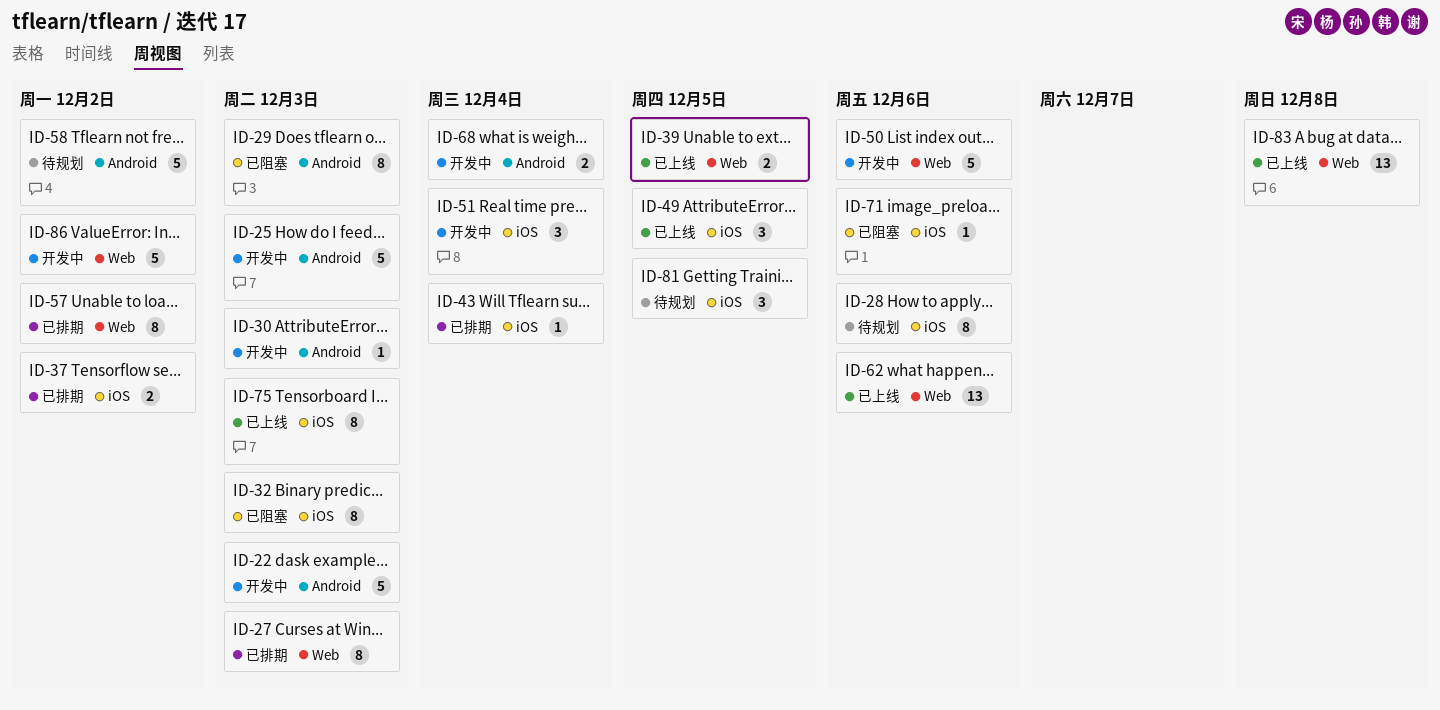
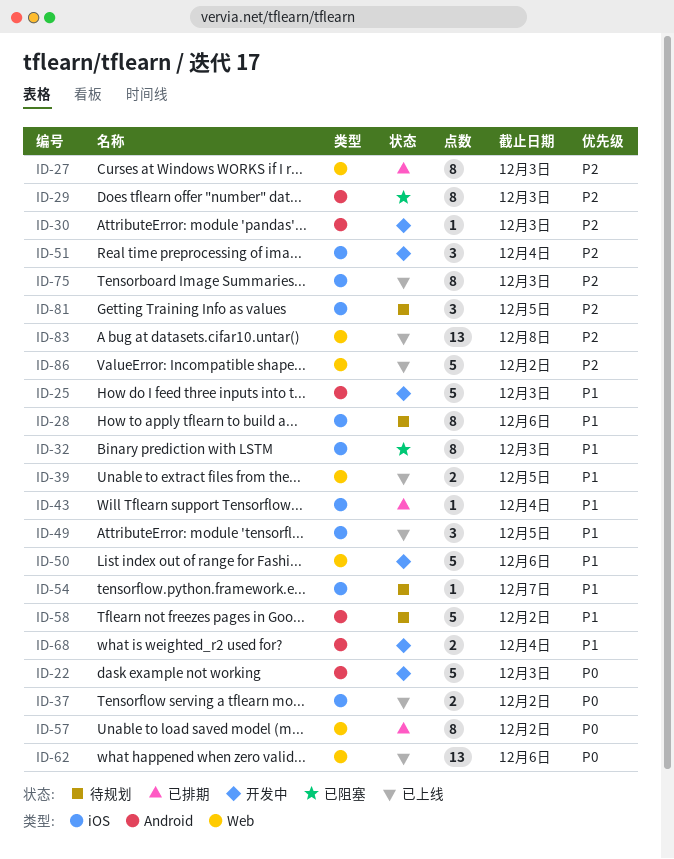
ID-37, status: 已排期 -> 已上线
ID-54: none -> present
ID-71: present -> none
ID-86, status: 开发中 -> 已上线

